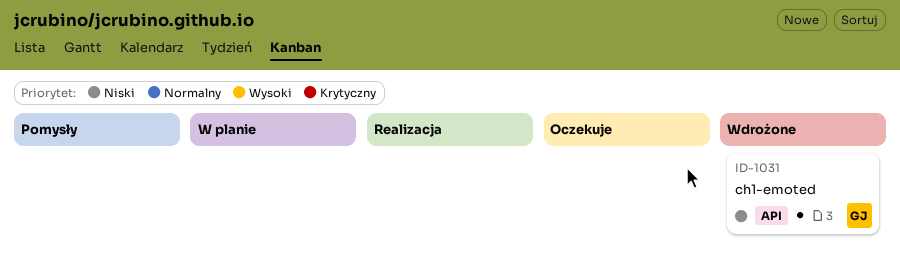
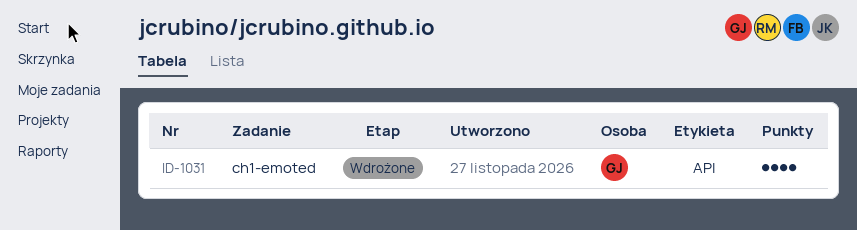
ID-1031, estimate: 1 -> 4

